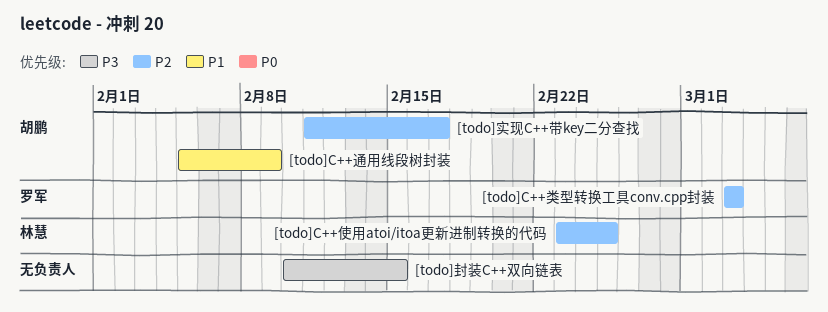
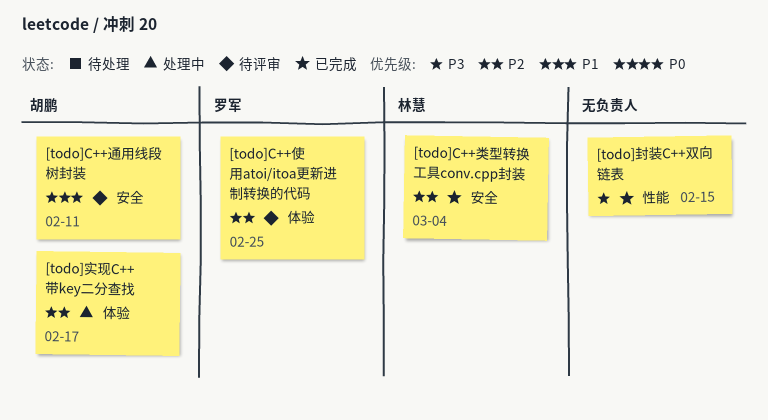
[todo]C++使用atoi/itoa更新进制转换的代码, owner: 林慧 -> 罗军
[todo]C++类型转换工具conv.cpp封装, owner: 罗军 -> 林慧
[todo]C++类型转换工具conv.cpp封装, due: Mar 3 -> Mar 4
[todo]C++通用线段树封装, due: Feb 9 -> Feb 11

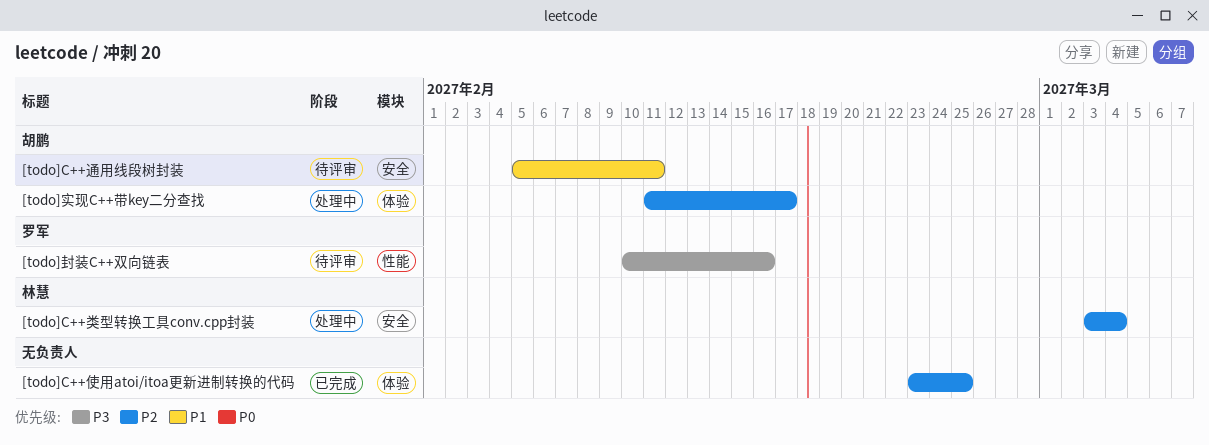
[todo]C++使用atoi/itoa更新进制转换的代码, status: 待评审 -> 已完成
[todo]C++使用atoi/itoa更新进制转换的代码, owner: 罗军 -> none
[todo]C++类型转换工具conv.cpp封装, status: 已完成 -> 处理中
[todo]封装C++双向链表, status: 已完成 -> 待评审
[todo]封装C++双向链表, owner: none -> 罗军
[todo]封装C++双向链表, due: Feb 15 -> Feb 16

